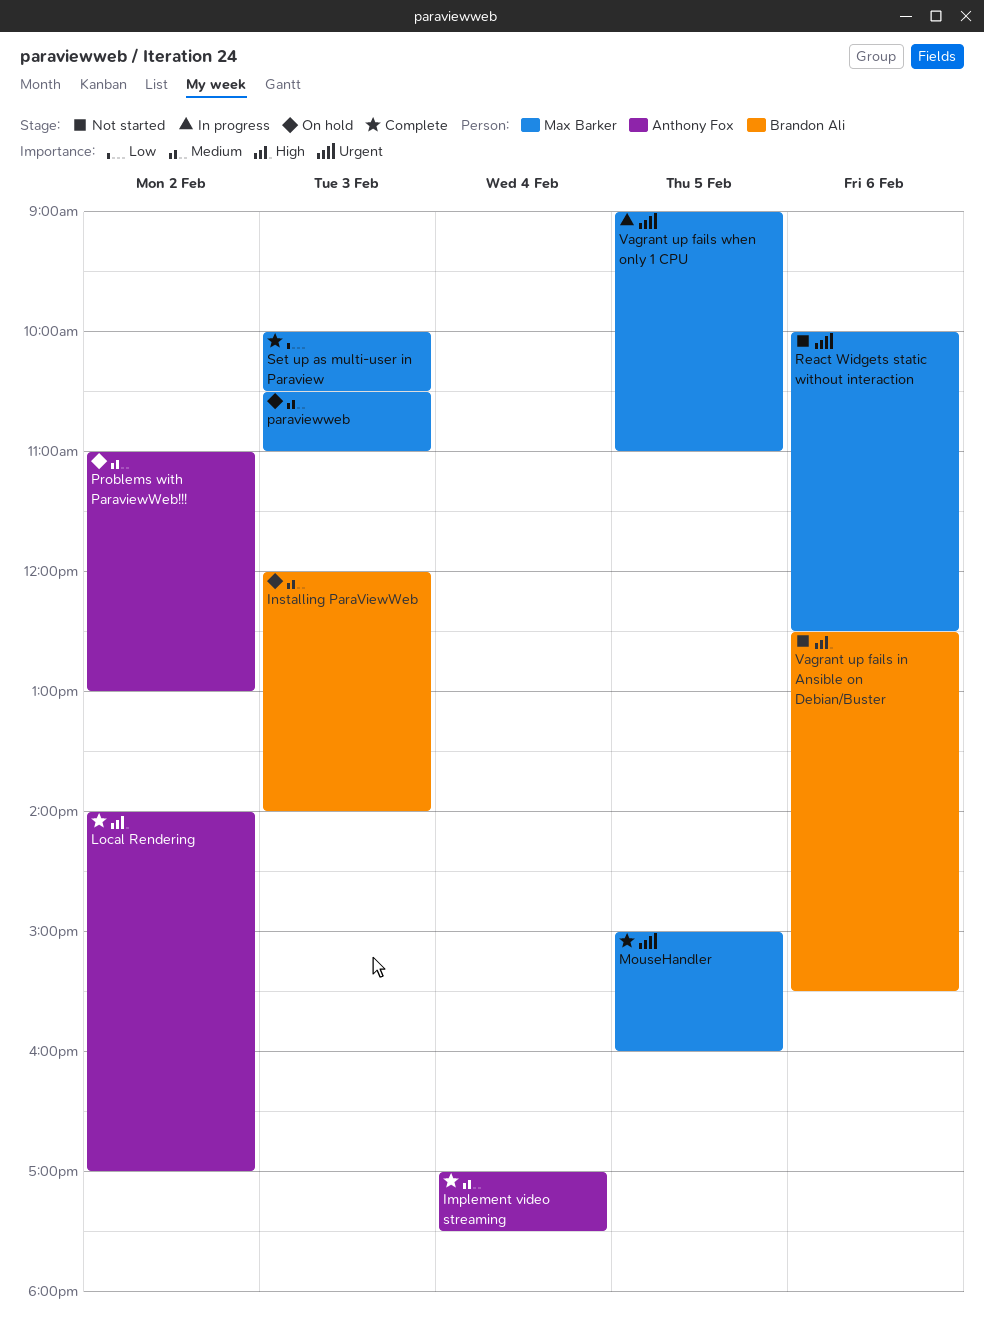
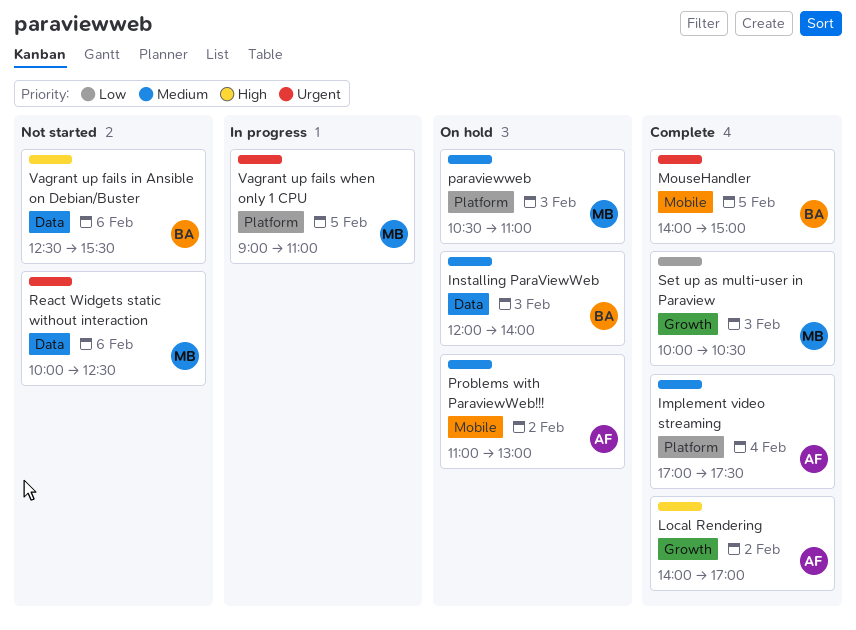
MouseHandler, owner: Max Barker -> Brandon Ali
MouseHandler, begins: 15:00 -> 14:00
MouseHandler, ends: 16:00 -> 15:00

